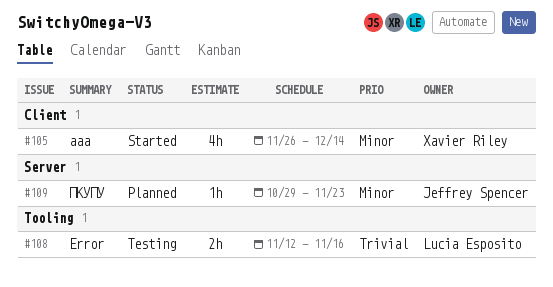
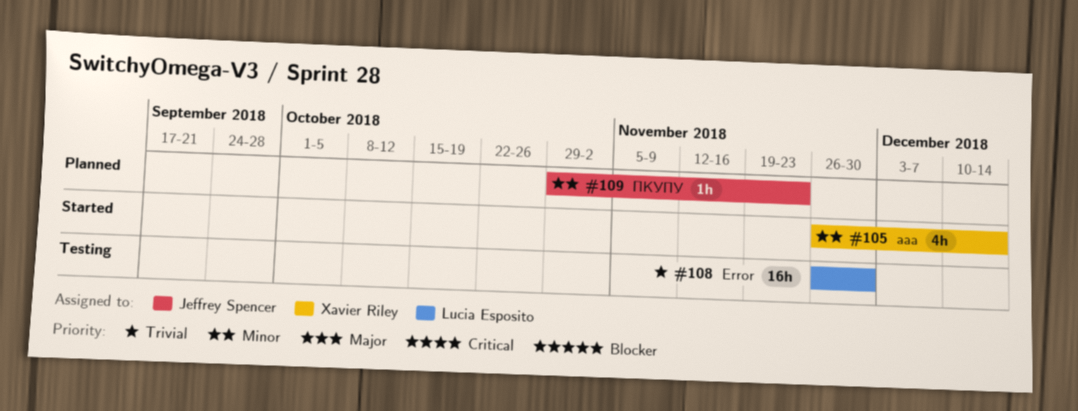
#108, estimate: 2h -> 16h
#108, start: Nov 12 -> Nov 26
#108, due: Nov 16 -> Nov 30

